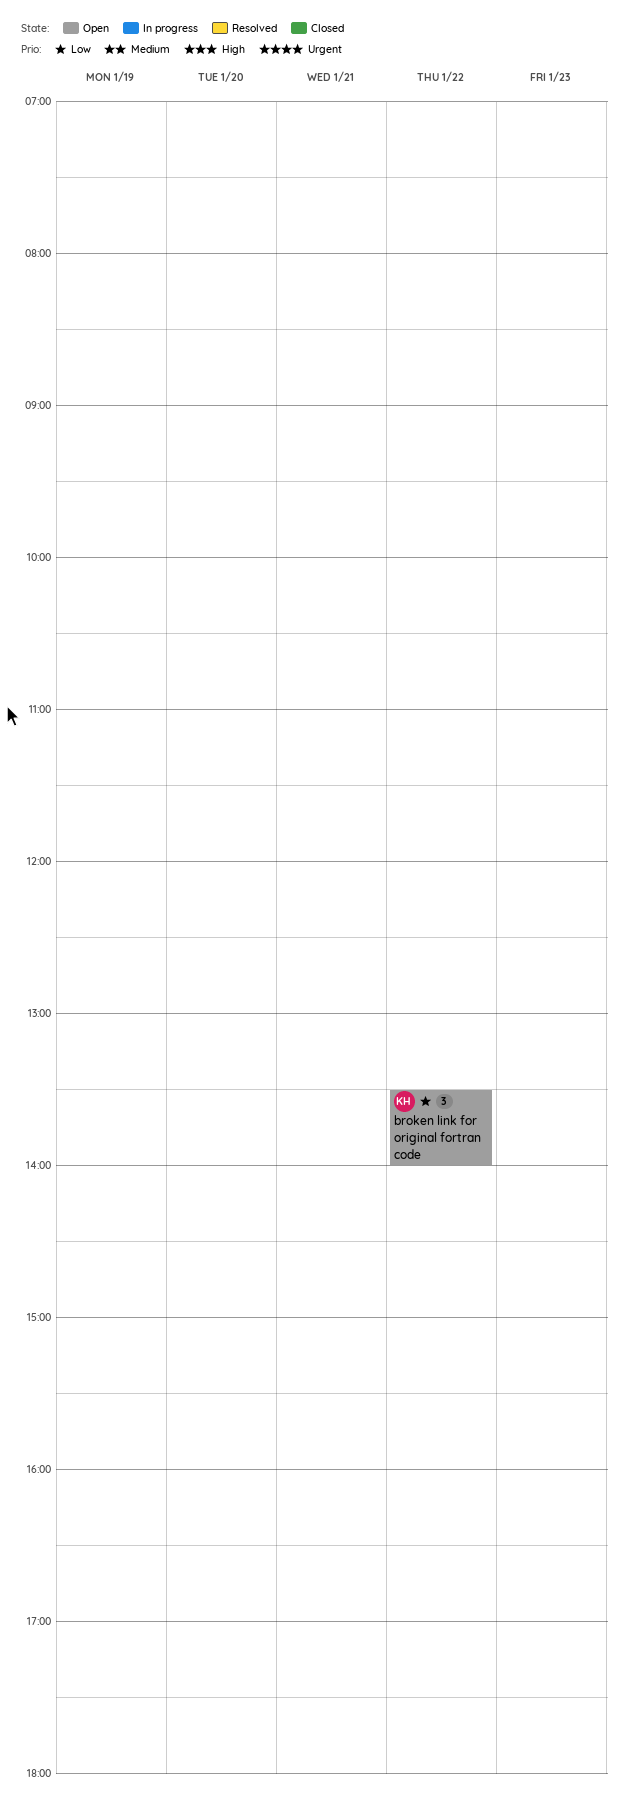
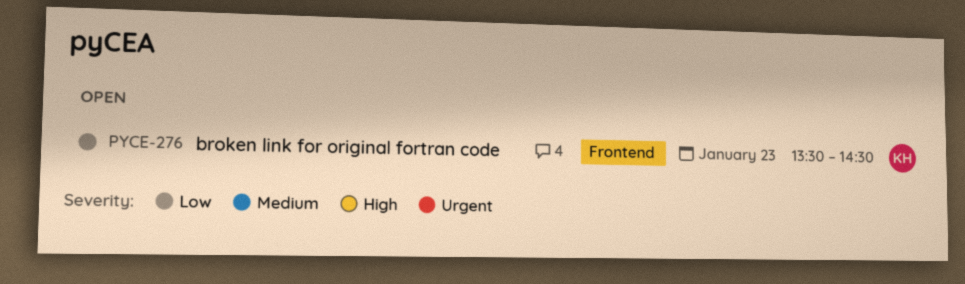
broken link for original fortran code, day: Jan 22 -> Jan 23
broken link for original fortran code, ends: 14:00 -> 14:30

